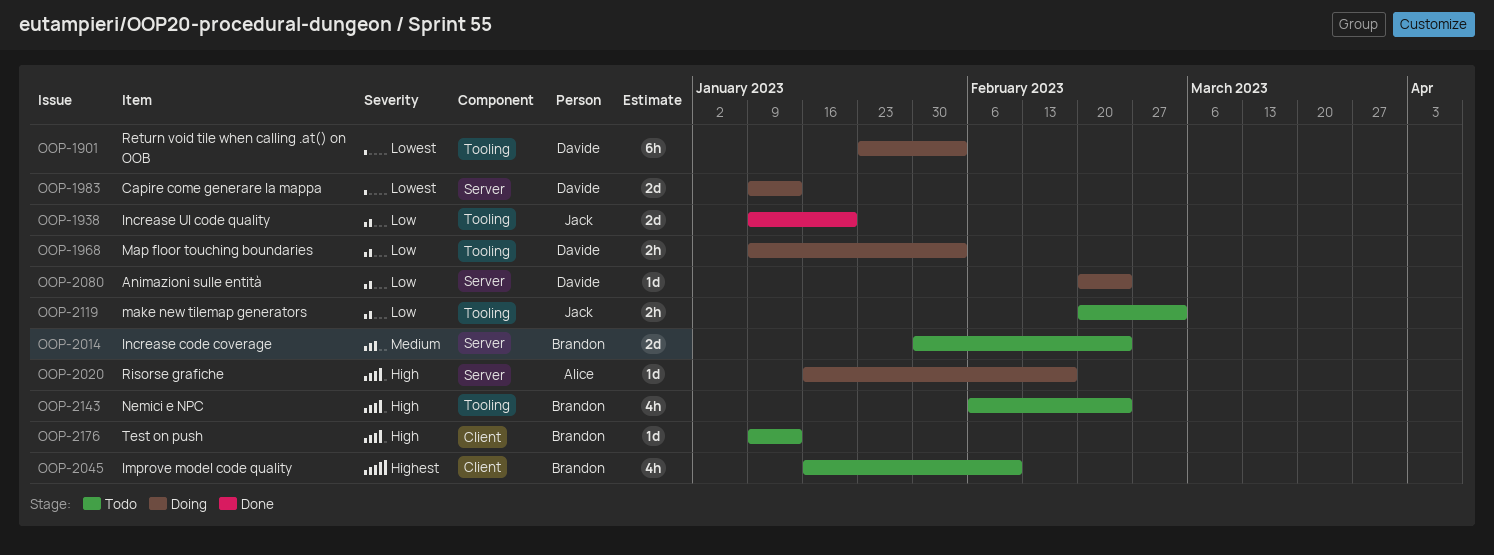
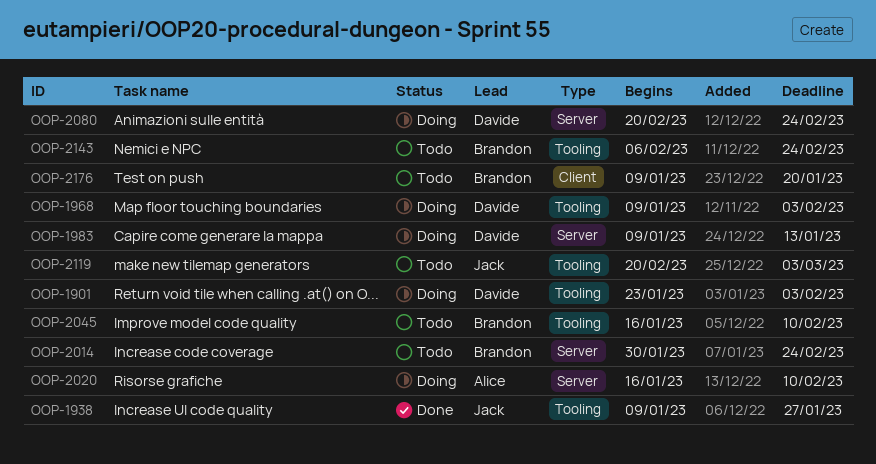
OOP-1938, due: Jan 20 -> Jan 27
OOP-2020, due: Feb 17 -> Feb 10
OOP-2045, label: Client -> Tooling
OOP-2176, due: Jan 13 -> Jan 20

